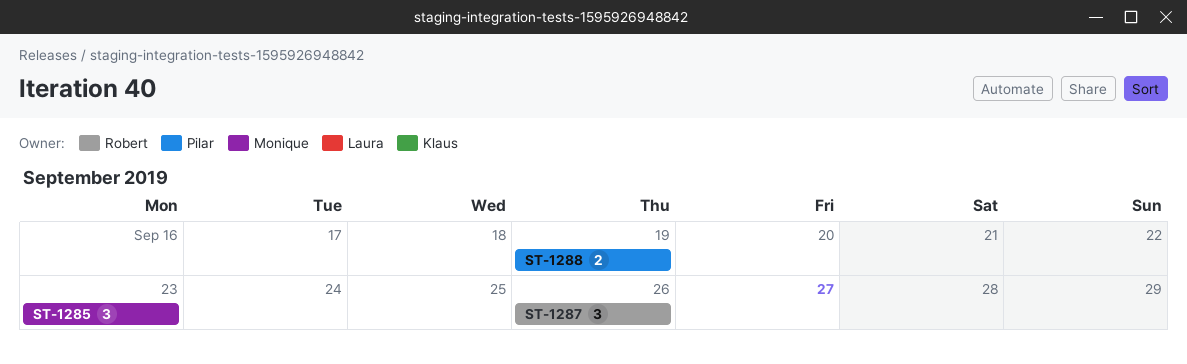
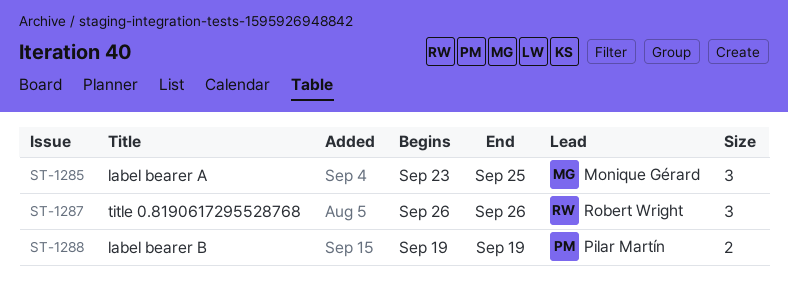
ST-1285, due: Sep 23 -> Sep 25

